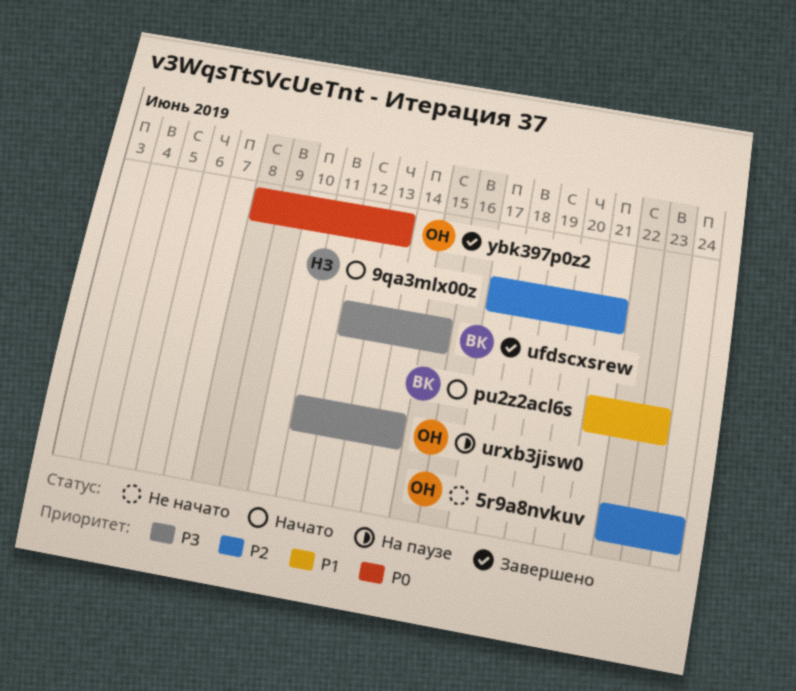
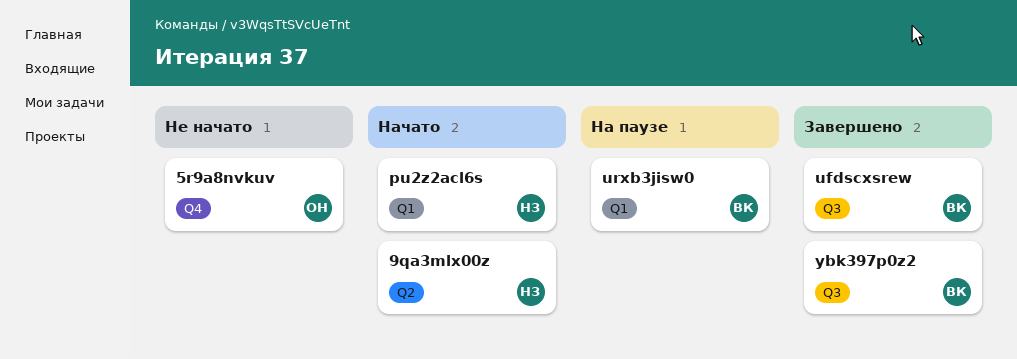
pu2z2acl6s, owner: ВК -> НЗ
urxb3jisw0, owner: ОН -> ВК
ybk397p0z2, owner: ОН -> ВК

